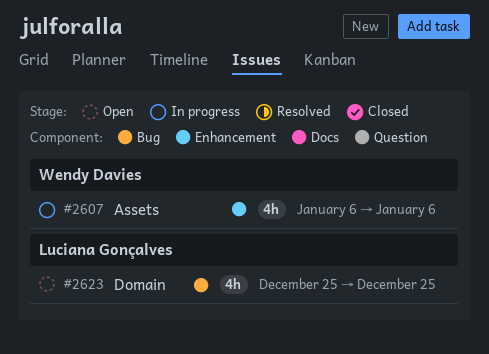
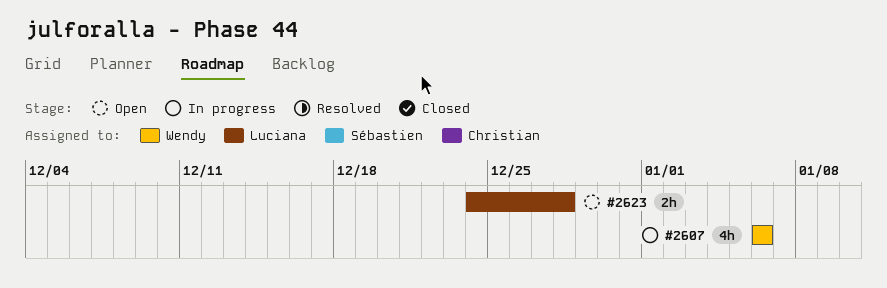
#2623, estimate: 4h -> 2h
#2623, start: Dec 25 -> Dec 24
#2623, due: Dec 25 -> Dec 28

